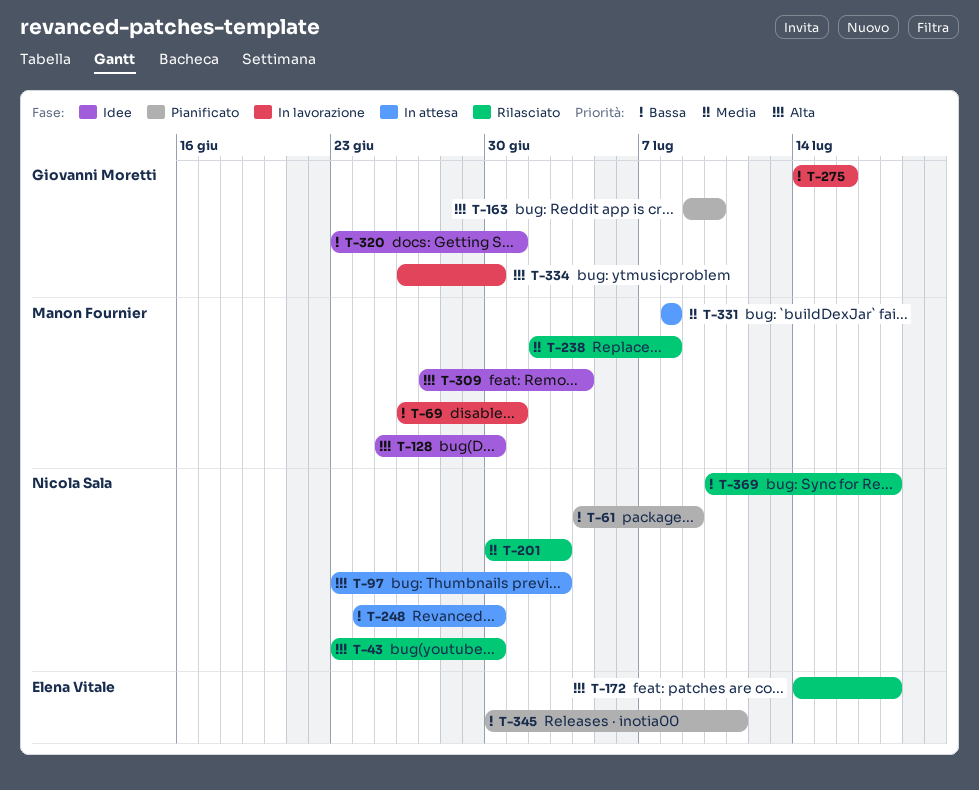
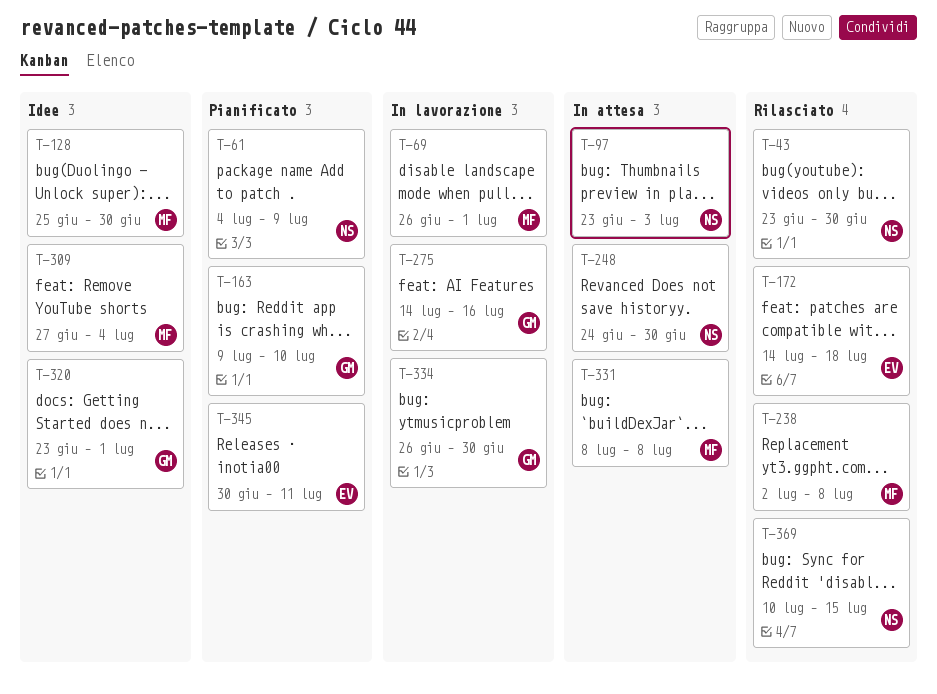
T-201: present -> none
T-369, due: Jul 18 -> Jul 15

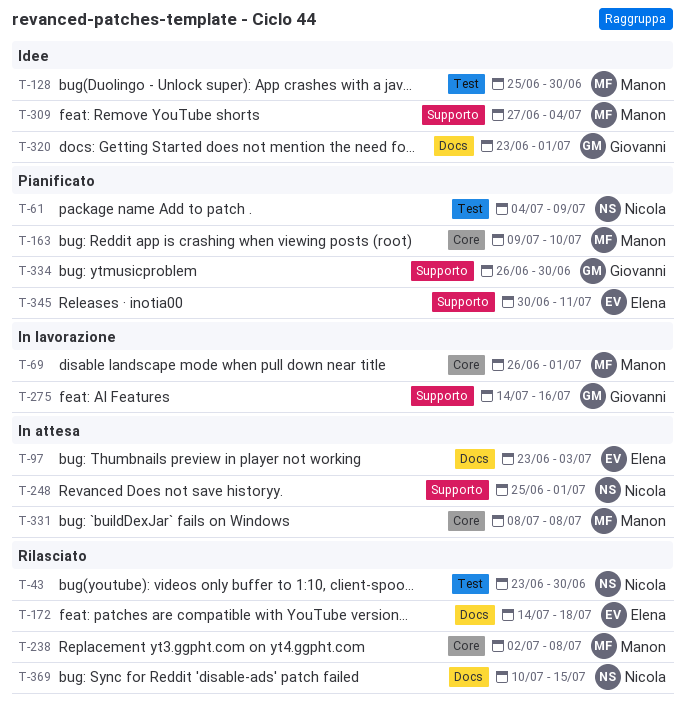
T-97, owner: Nicola -> Elena
T-163, owner: Giovanni -> Manon
T-248, start: Jun 24 -> Jun 25
T-248, due: Jun 30 -> Jul 1
T-334, status: In lavorazione -> Pianificato

